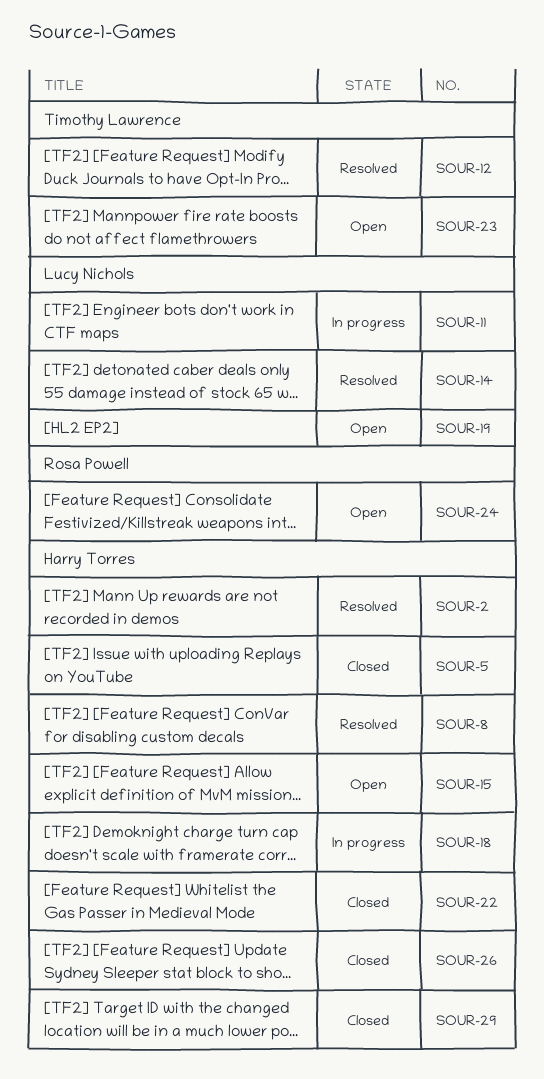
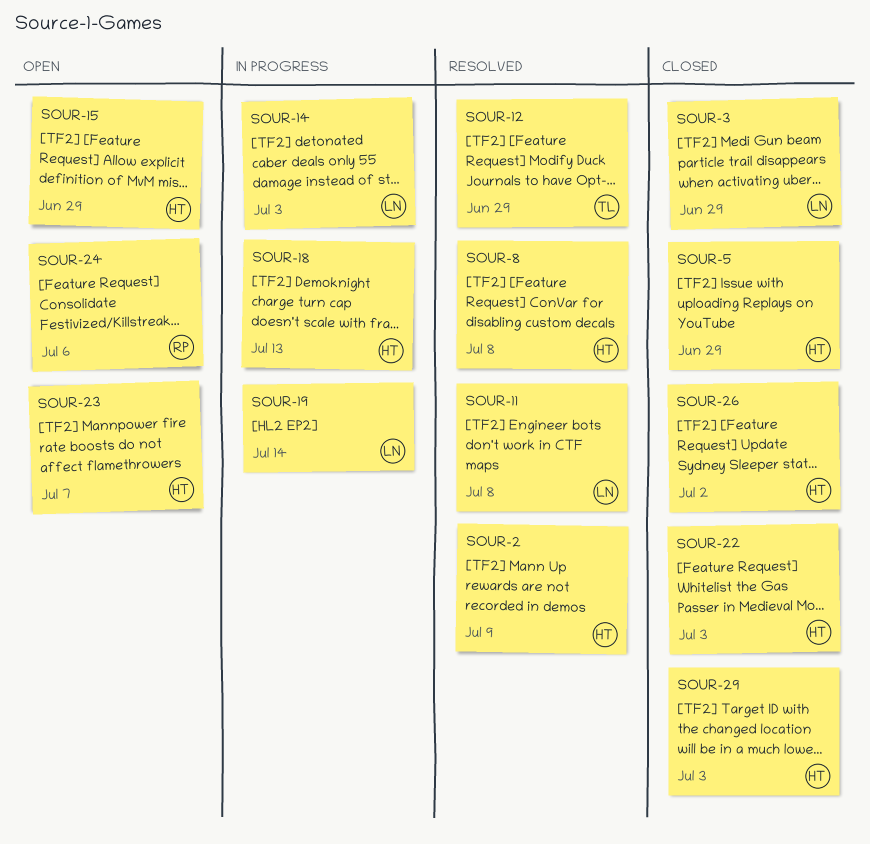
SOUR-3: none -> present
SOUR-11, status: In progress -> Resolved
SOUR-14, status: Resolved -> In progress
SOUR-19, status: Open -> In progress
SOUR-23, owner: Timothy Lawrence -> Harry Torres

